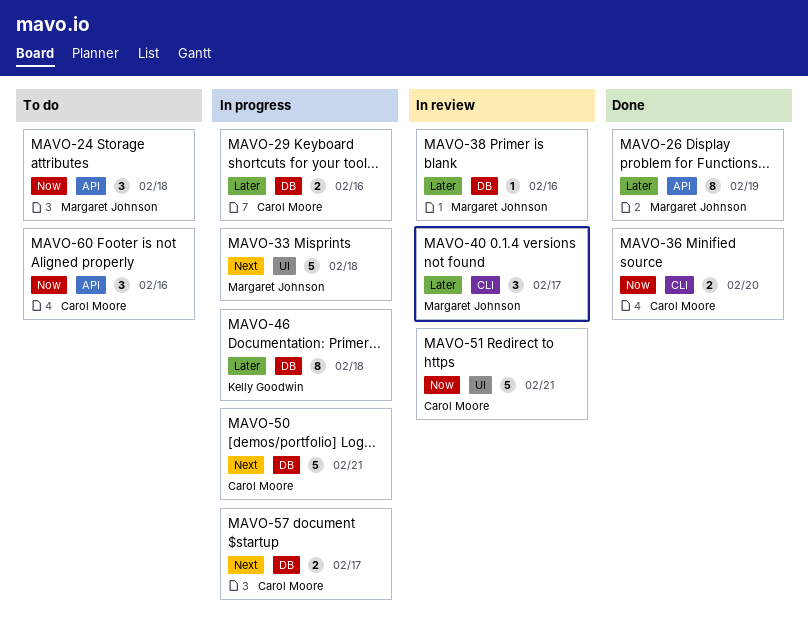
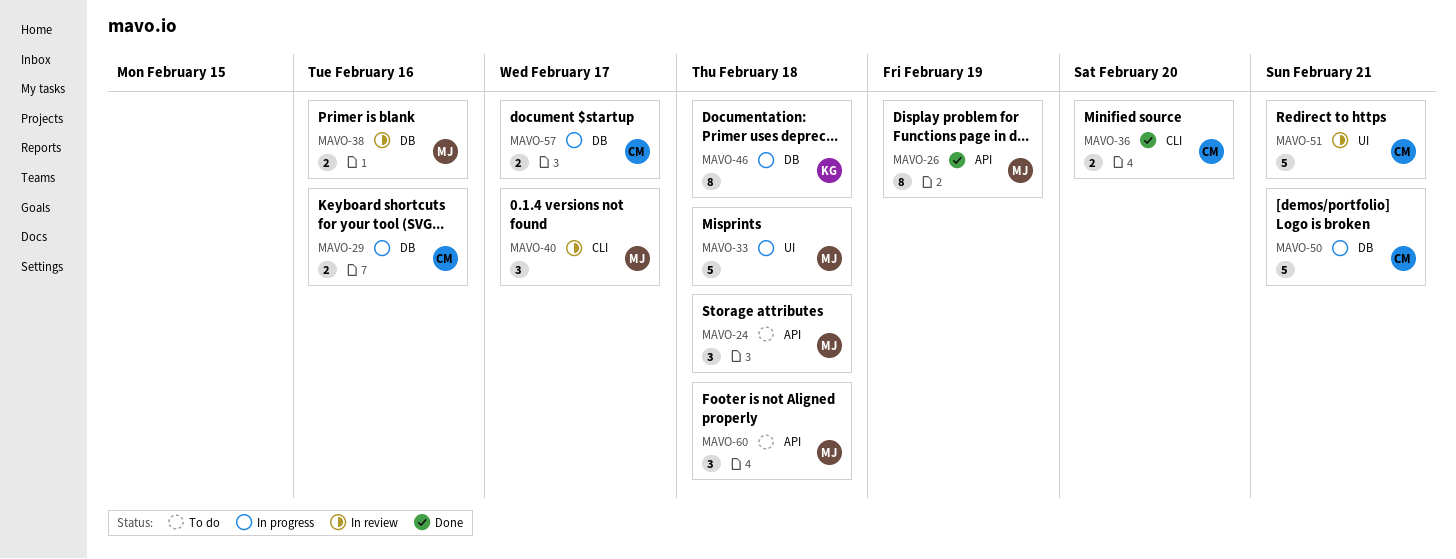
MAVO-38, estimate: 1 -> 2
MAVO-60, owner: Carol Moore -> Margaret Johnson
MAVO-60, due: Feb 16 -> Feb 18

